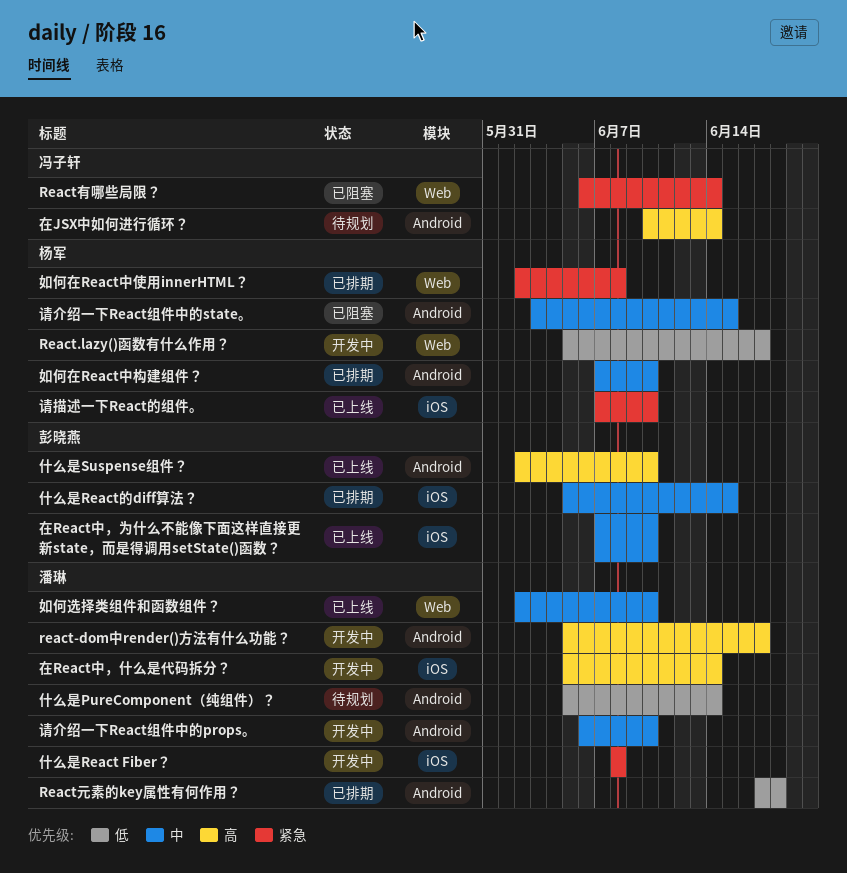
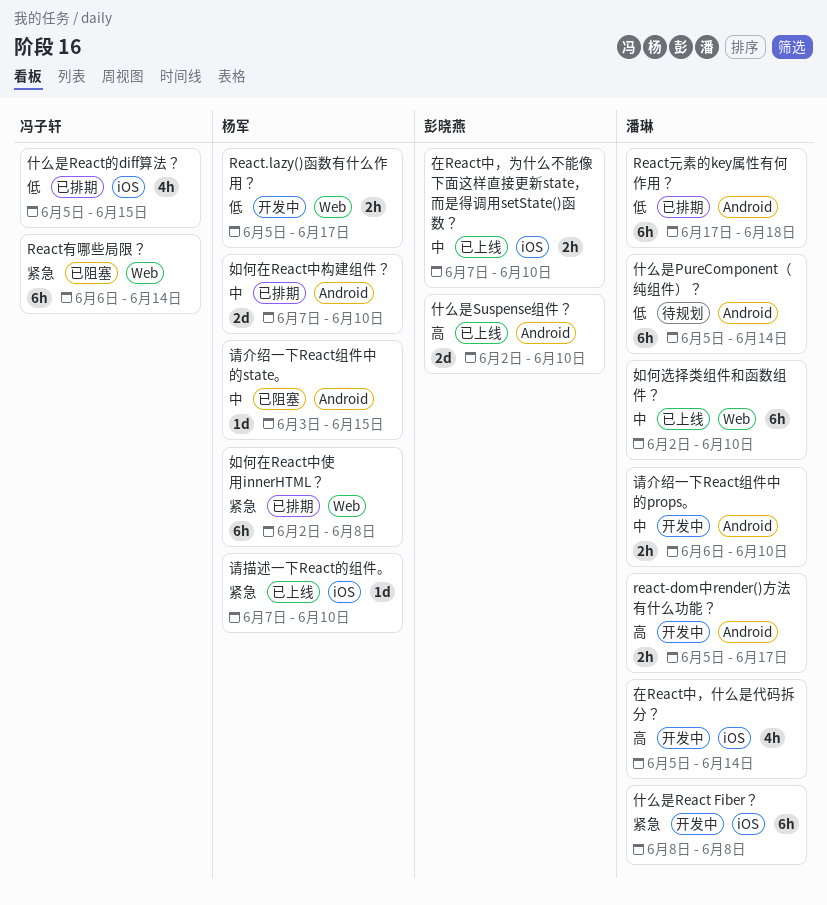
什么是React的diff算法？, owner: 彭晓燕 -> 冯子轩
什么是React的diff算法？, priority: 中 -> 低
在JSX中如何进行循环？: present -> none

